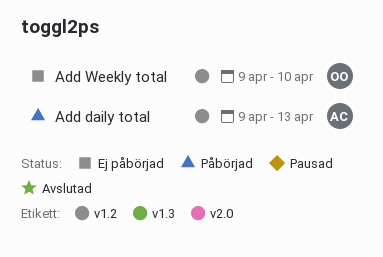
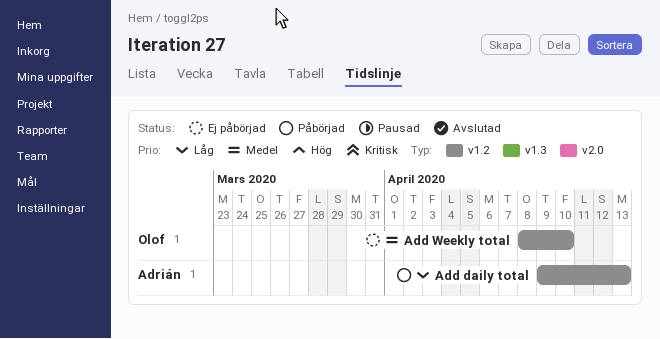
Add Weekly total, start: Apr 9 -> Apr 8

